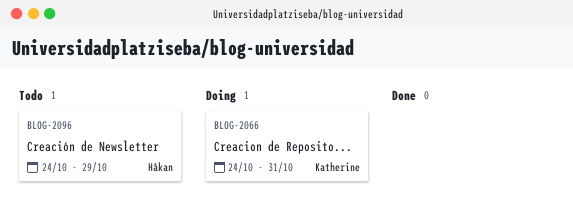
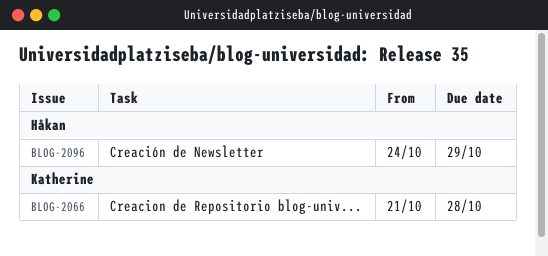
BLOG-2066, start: Oct 24 -> Oct 21
BLOG-2066, due: Oct 31 -> Oct 28

